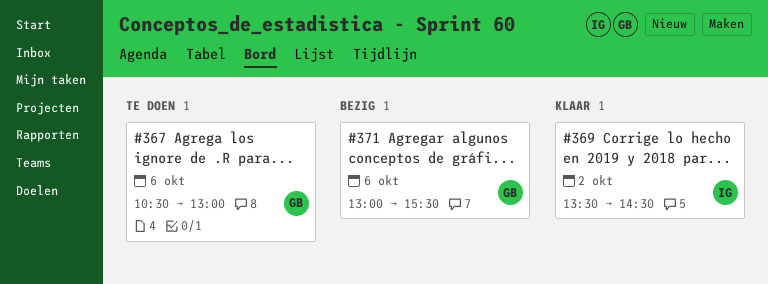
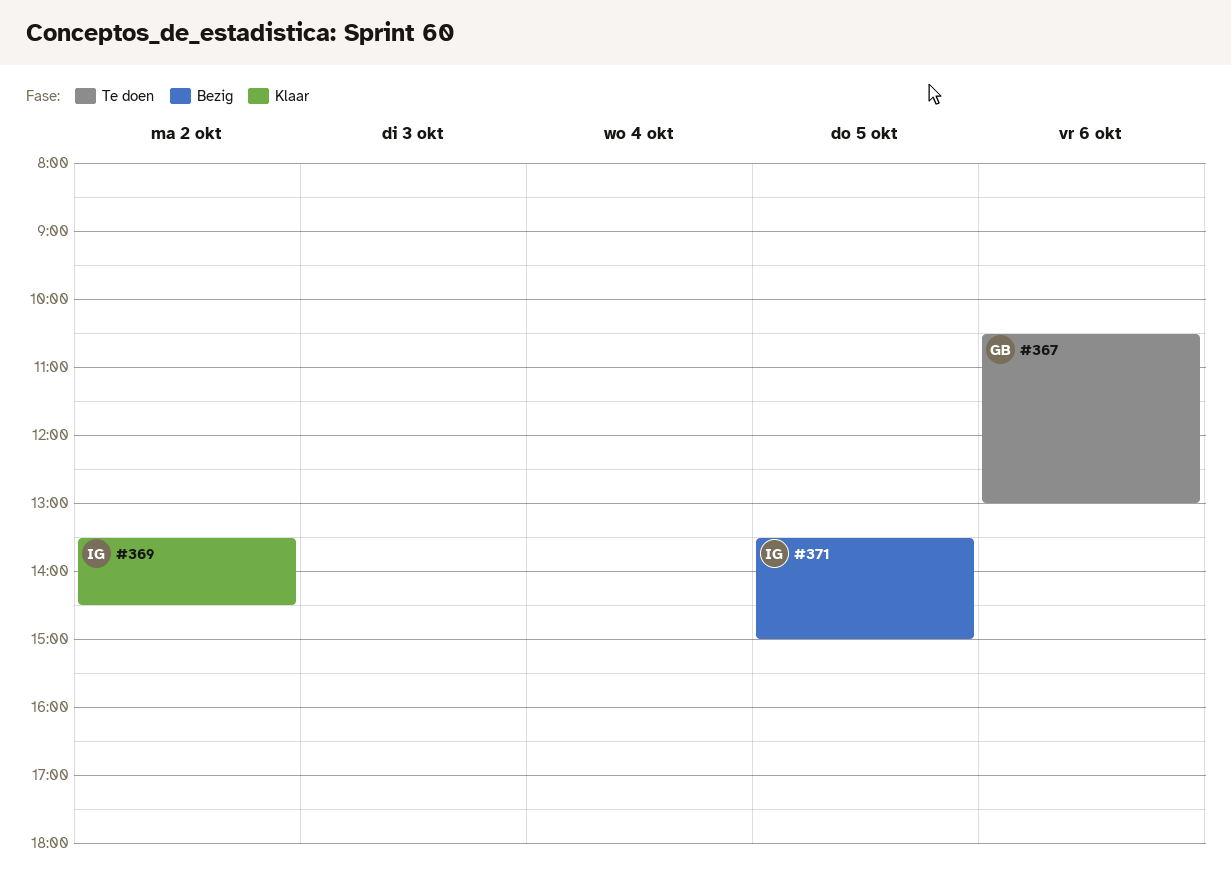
#371, owner: GB -> IG
#371, day: Oct 6 -> Oct 5
#371, begins: 13:00 -> 13:30
#371, ends: 15:30 -> 15:00

